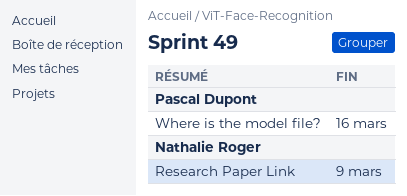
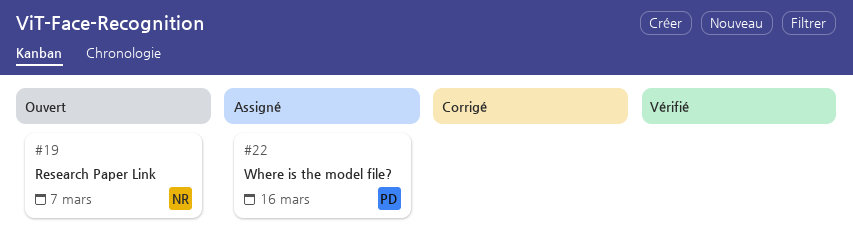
Research Paper Link, due: Mar 9 -> Mar 7

